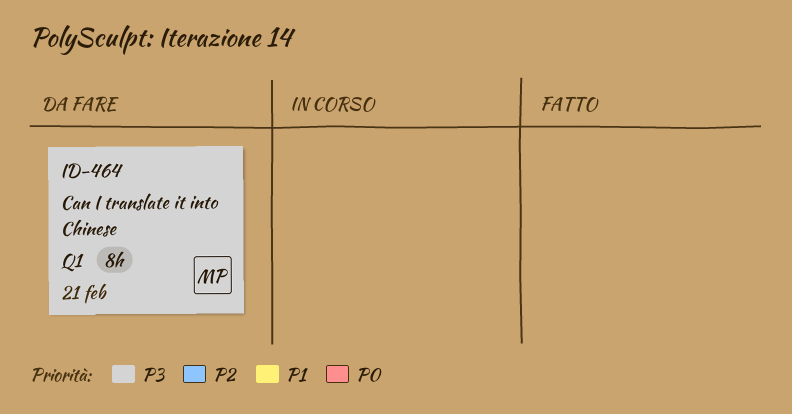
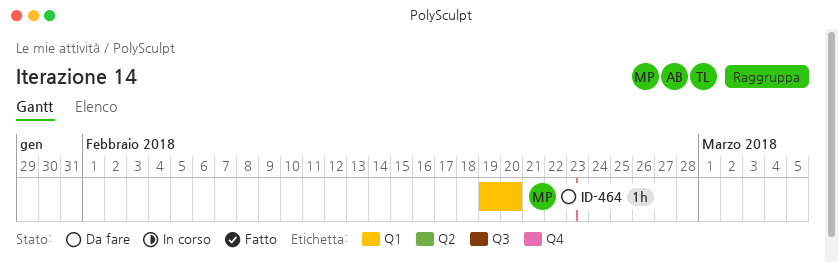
ID-464, estimate: 8h -> 1h
ID-464, due: Feb 21 -> Feb 20

